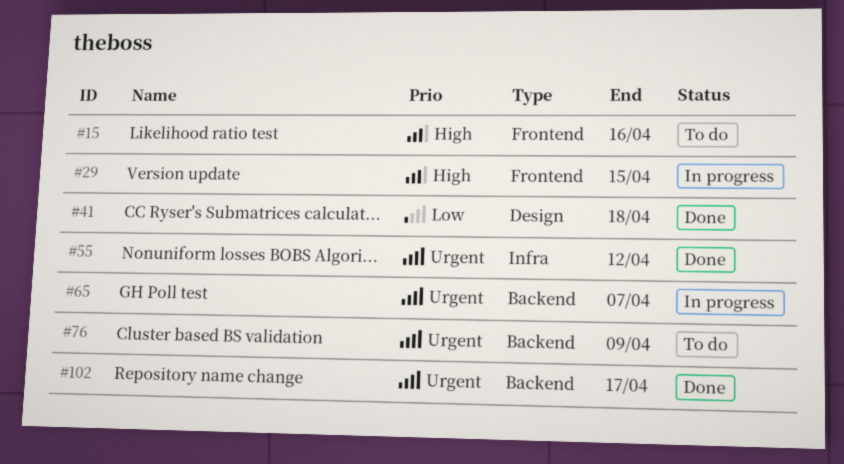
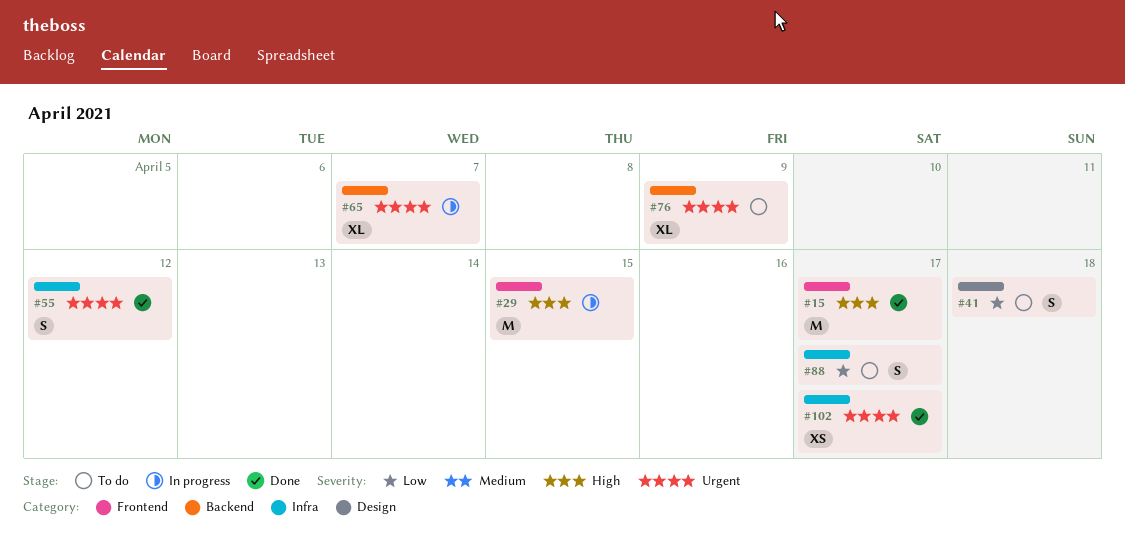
#15, status: To do -> Done
#15, due: Apr 16 -> Apr 17
#41, status: Done -> To do
#88: none -> present
#102, label: Backend -> Infra

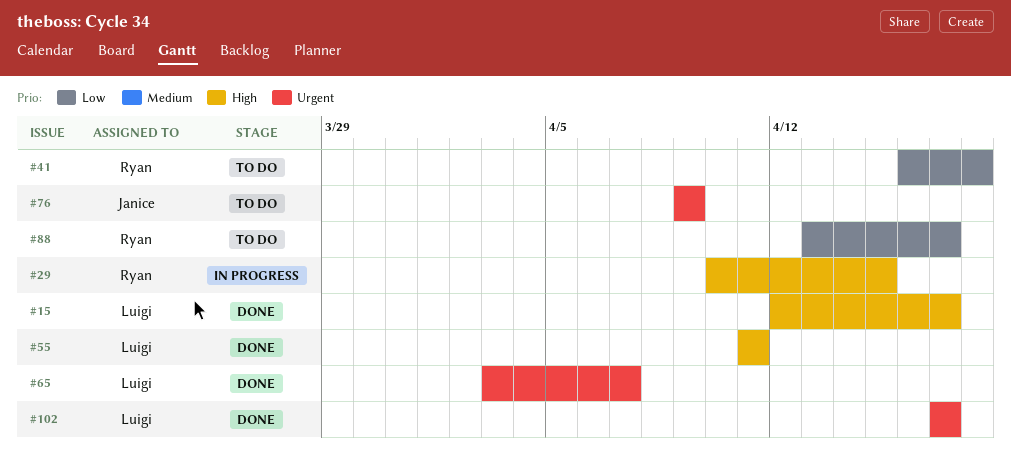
#55, priority: Urgent -> High
#55, due: Apr 12 -> Apr 11
#65, status: In progress -> Done

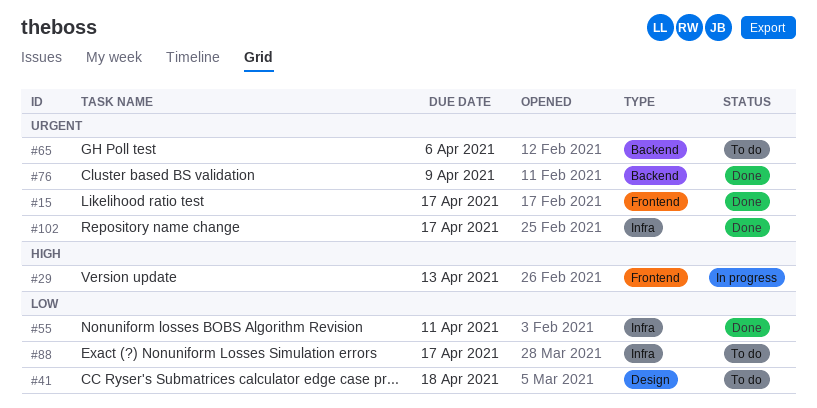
#15, priority: High -> Urgent
#29, due: Apr 15 -> Apr 13
#55, priority: High -> Low
#65, status: Done -> To do
#65, due: Apr 7 -> Apr 6
#76, status: To do -> Done

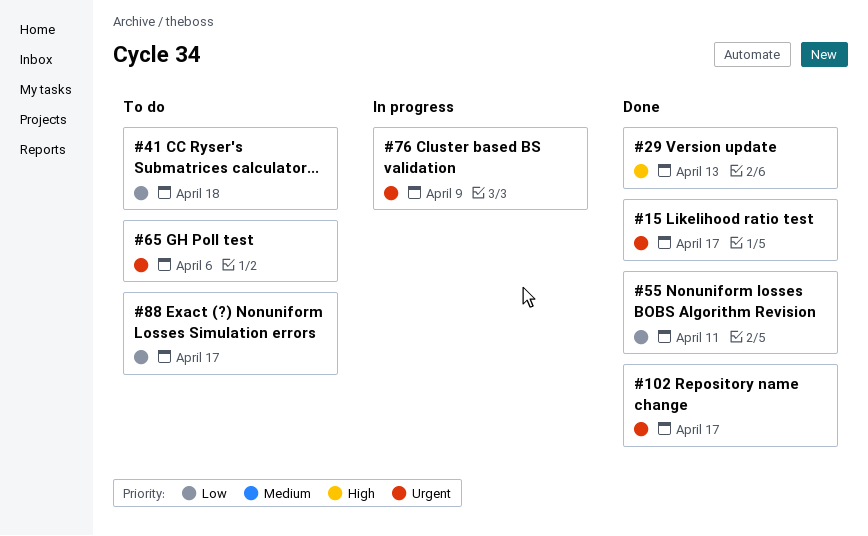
#29, status: In progress -> Done
#76, status: Done -> In progress

